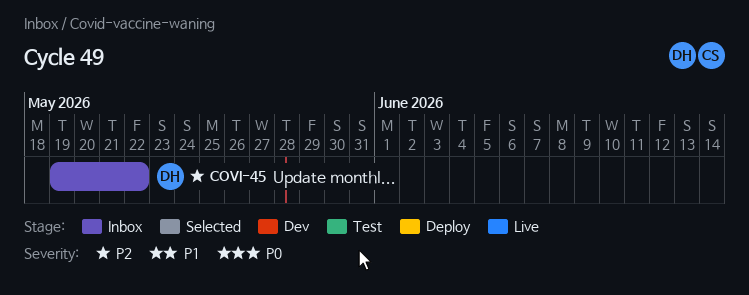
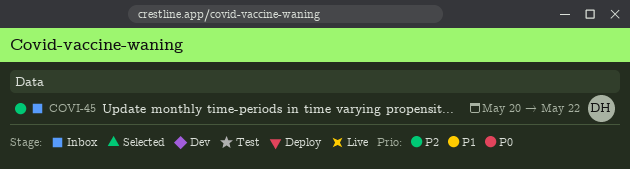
COVI-45, start: May 19 -> May 20

